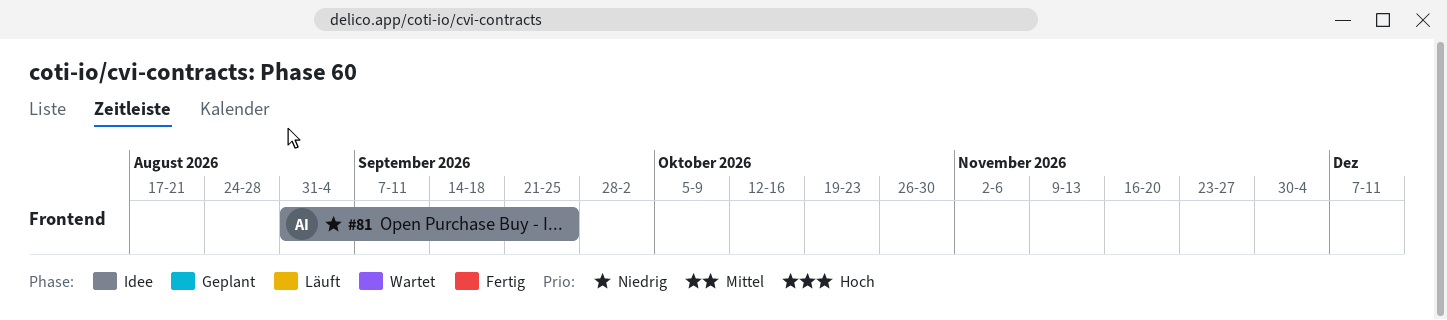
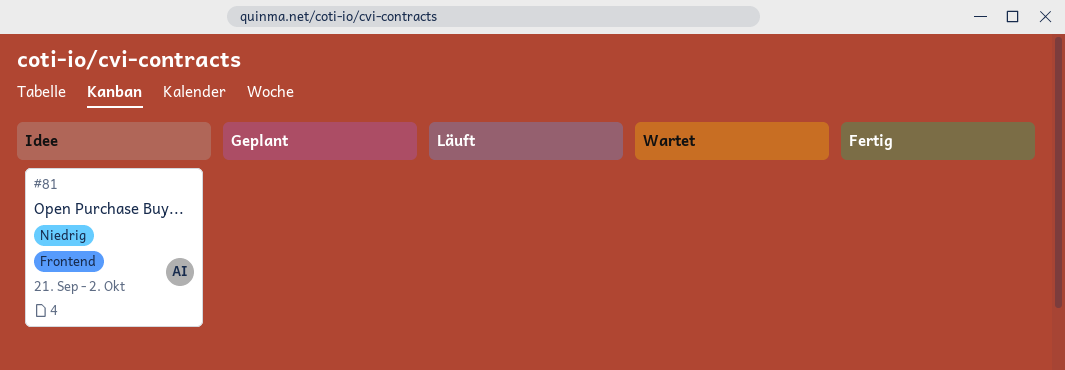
#81, start: Aug 31 -> Sep 21
#81, due: Sep 25 -> Oct 2

